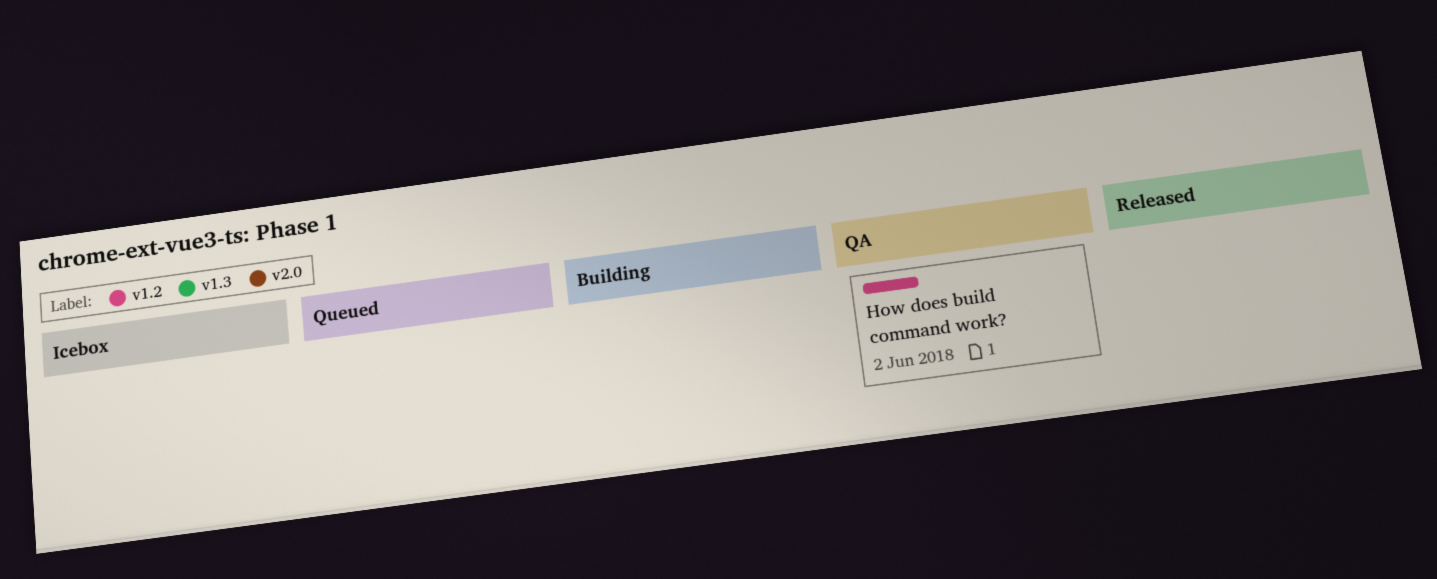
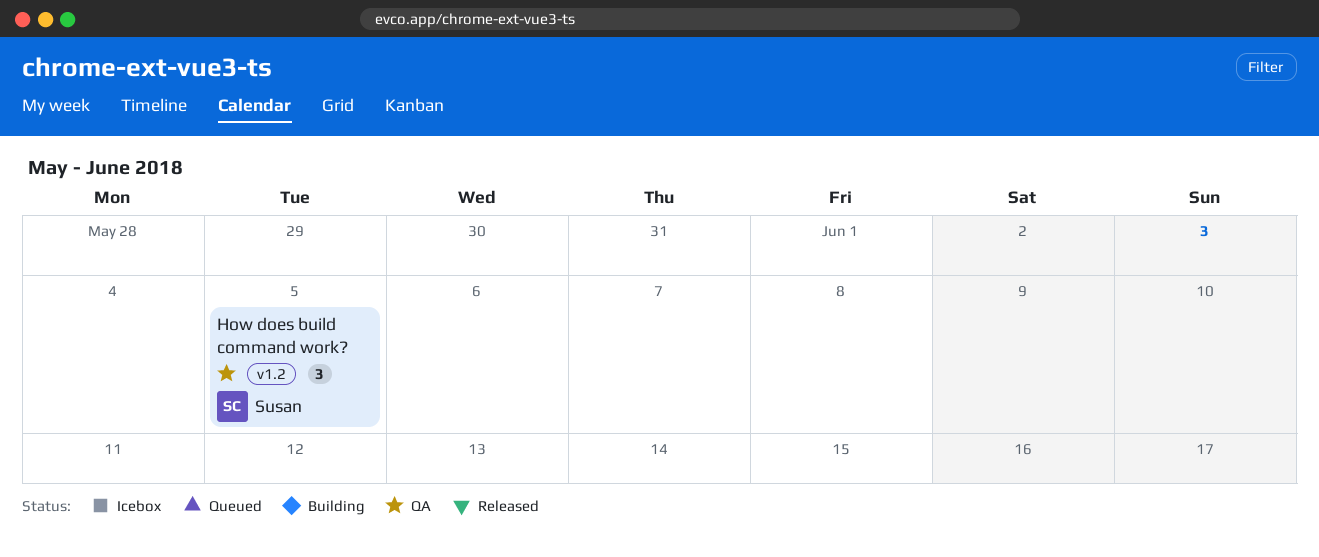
How does build command work?, due: Jun 2 -> Jun 5

